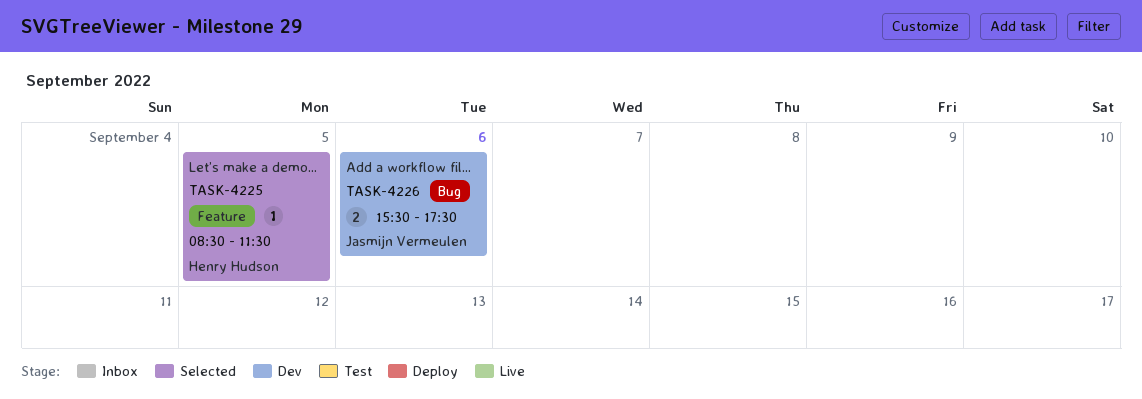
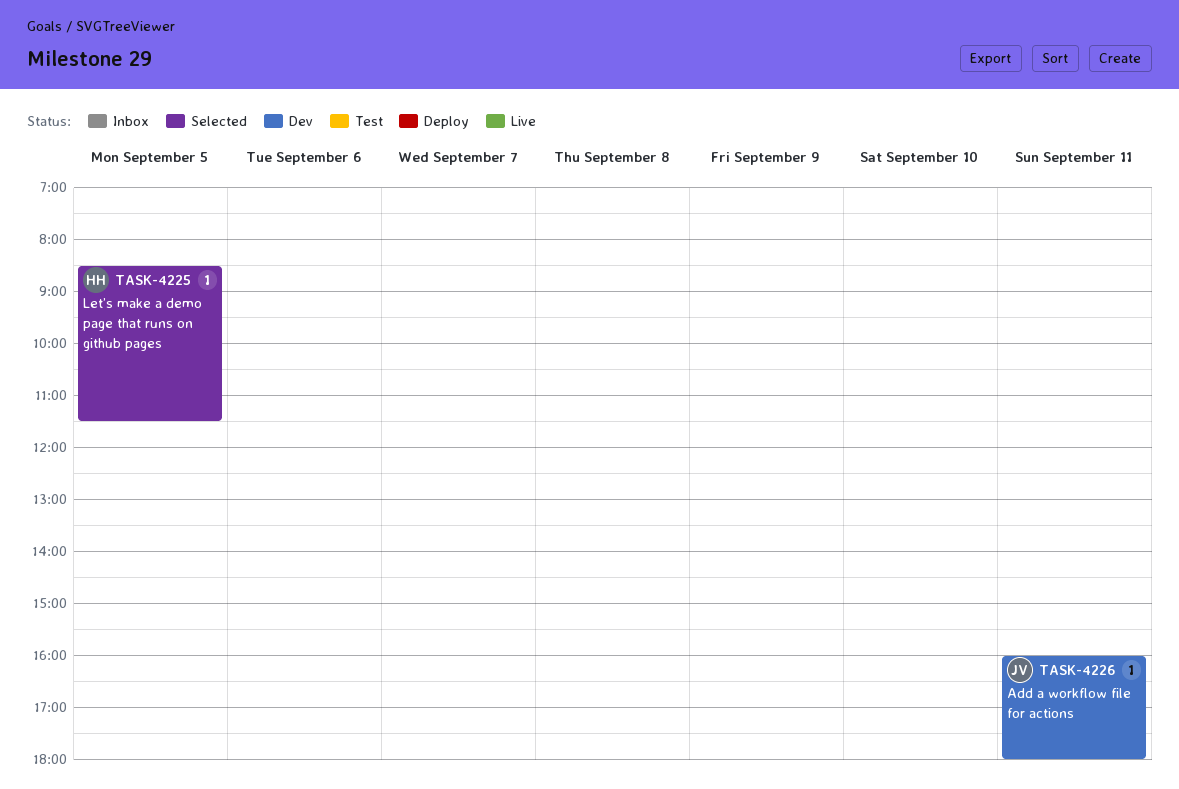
TASK-4226, estimate: 2 -> 1
TASK-4226, day: Sep 6 -> Sep 11
TASK-4226, begins: 15:30 -> 16:00
TASK-4226, ends: 17:30 -> 18:00

